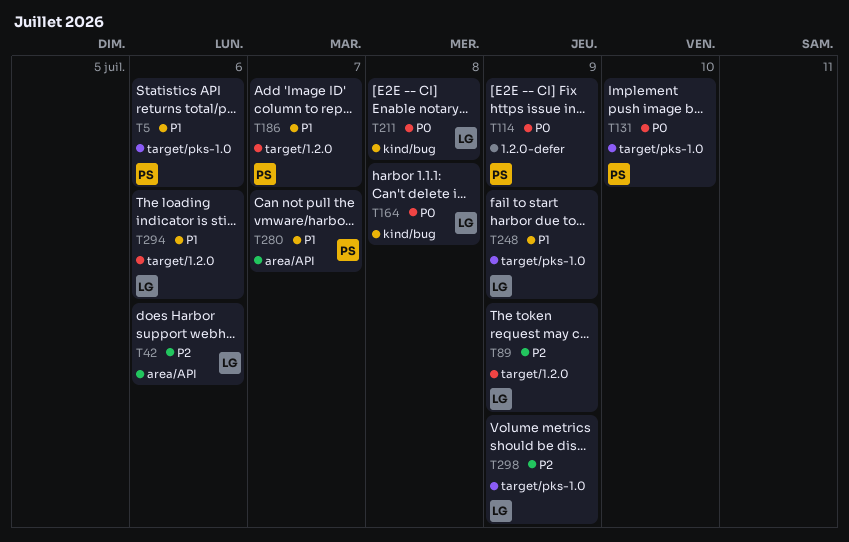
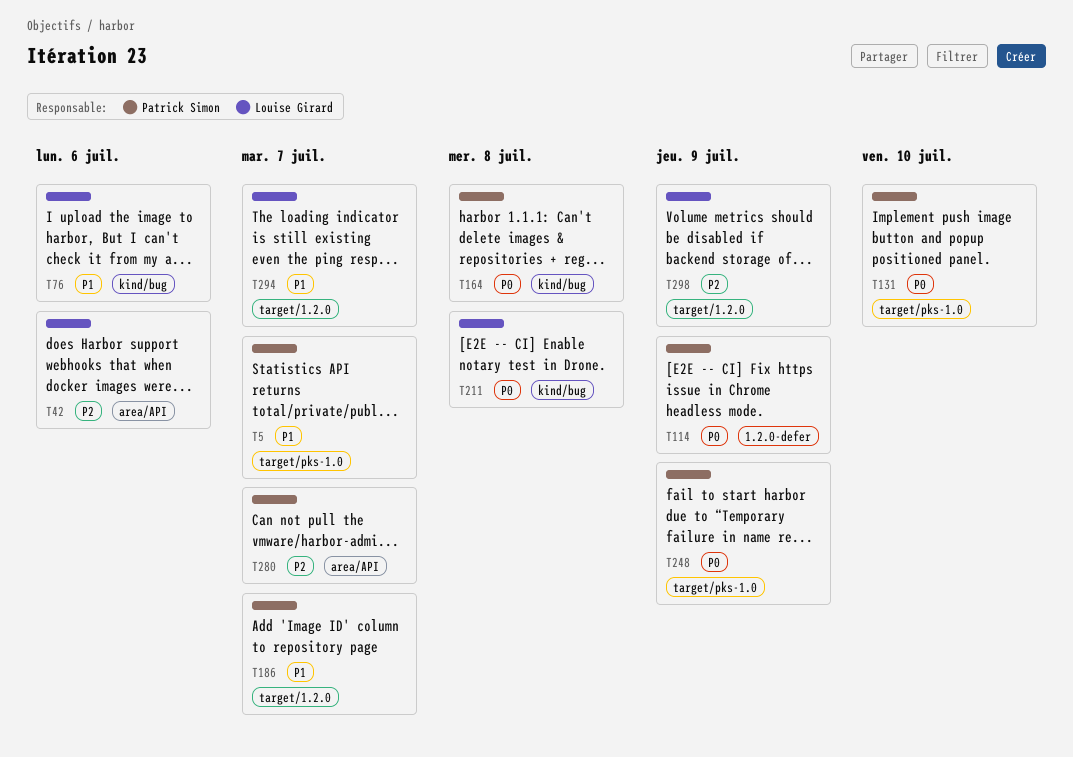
T5, due: Jul 6 -> Jul 7
T76: none -> present
T89: present -> none
T164, owner: Louise Girard -> Patrick Simon
T248, owner: Louise Girard -> Patrick Simon
T248, priority: P1 -> P0
T280, priority: P1 -> P2
T294, due: Jul 6 -> Jul 7
T298, label: target/pks-1.0 -> target/1.2.0

